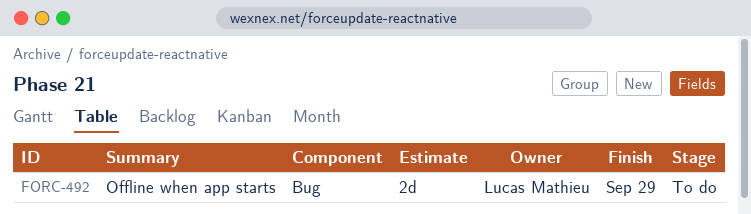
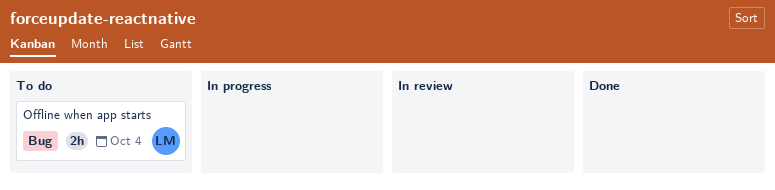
Offline when app starts, estimate: 2d -> 2h
Offline when app starts, due: Sep 29 -> Oct 4

